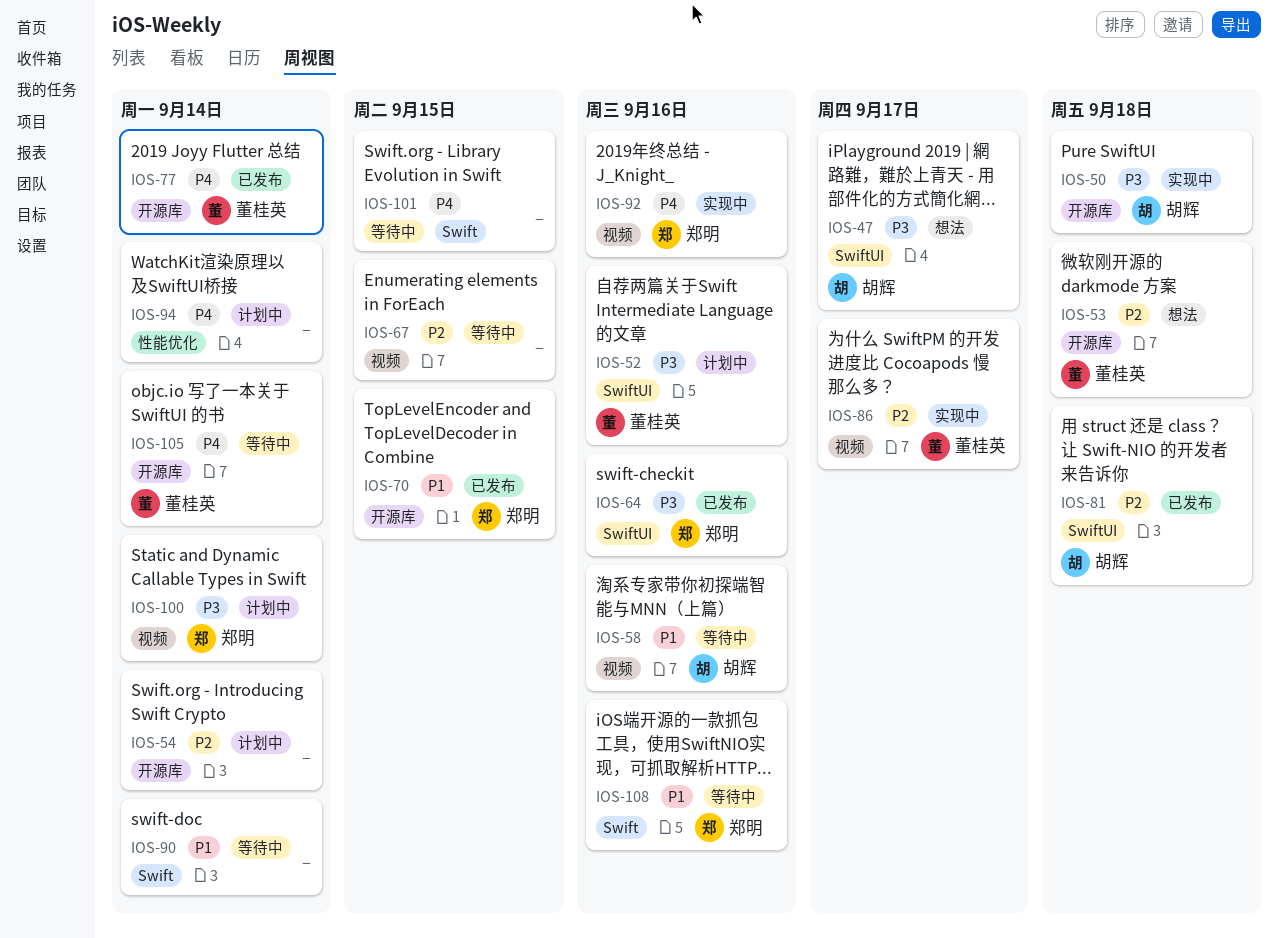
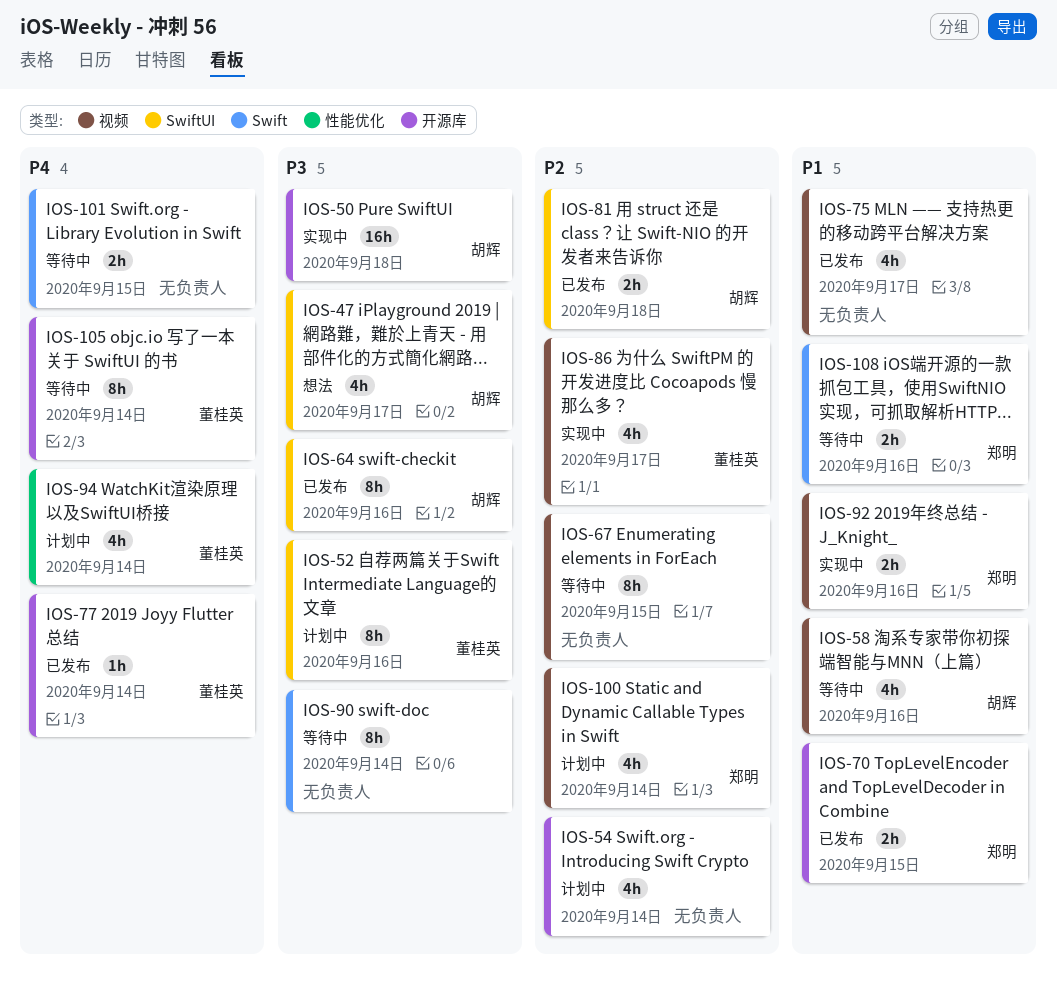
IOS-53: present -> none
IOS-64, owner: 郑明 -> 胡辉
IOS-75: none -> present
IOS-90, priority: P1 -> P3
IOS-92, priority: P4 -> P1
IOS-94, owner: none -> 董桂英
IOS-100, priority: P3 -> P2

